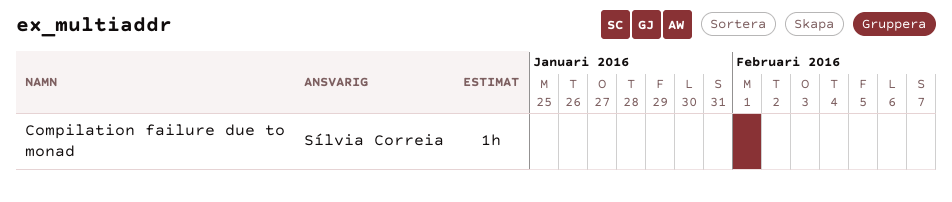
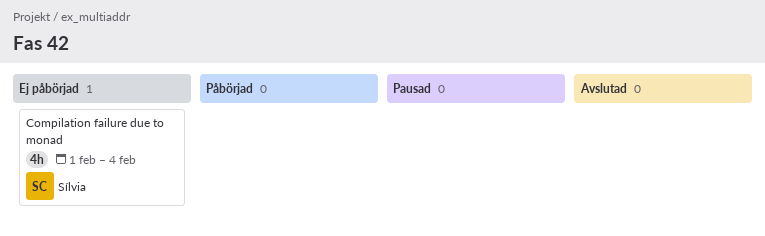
Compilation failure due to monad, estimate: 1h -> 4h
Compilation failure due to monad, due: Feb 1 -> Feb 4

